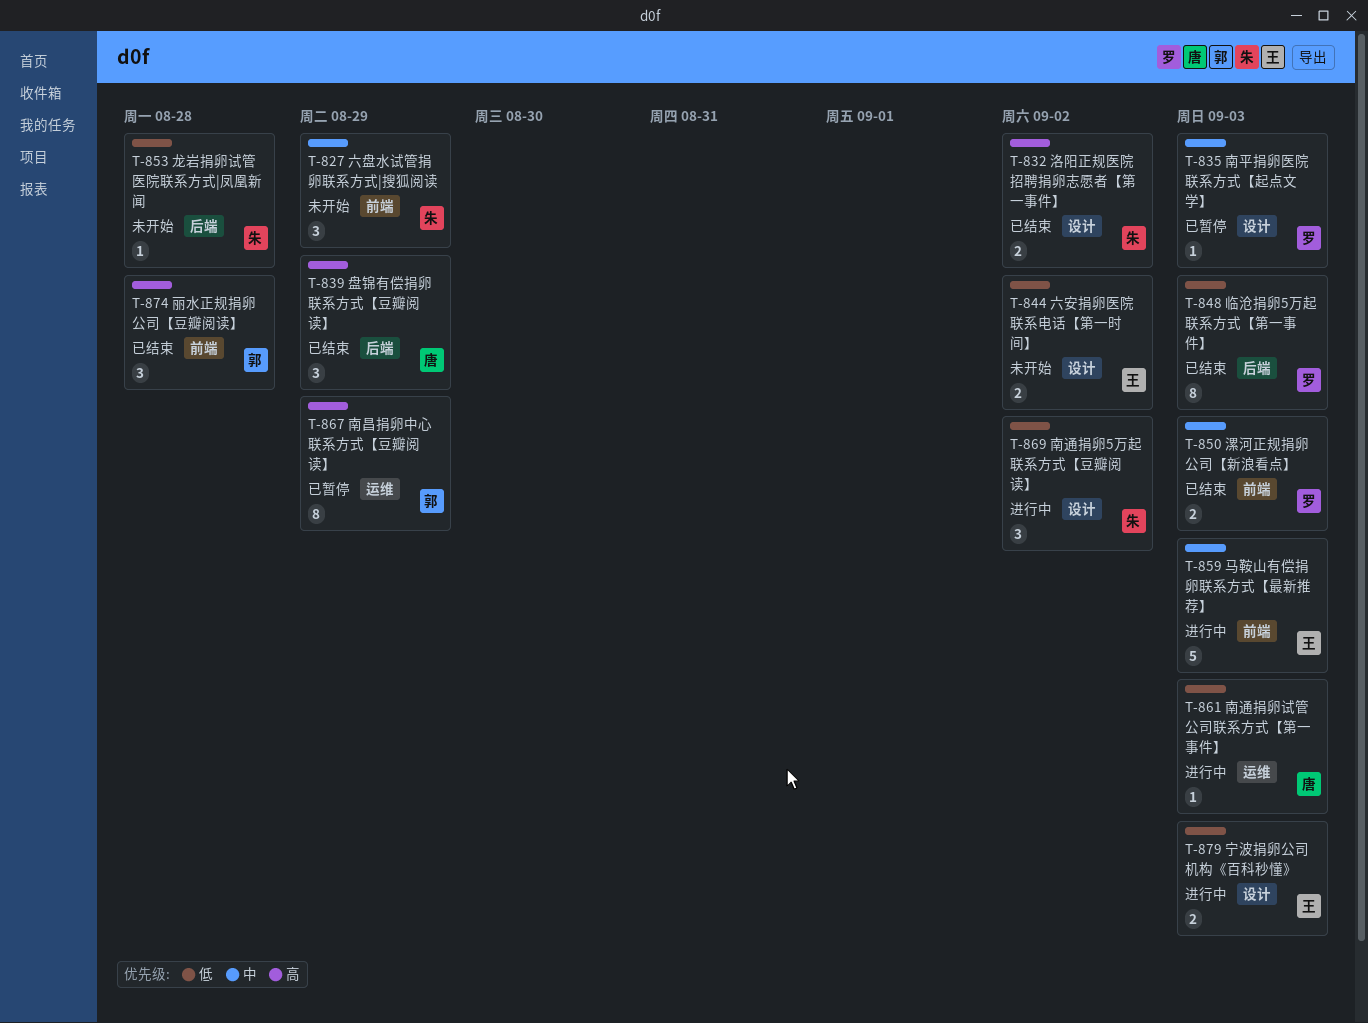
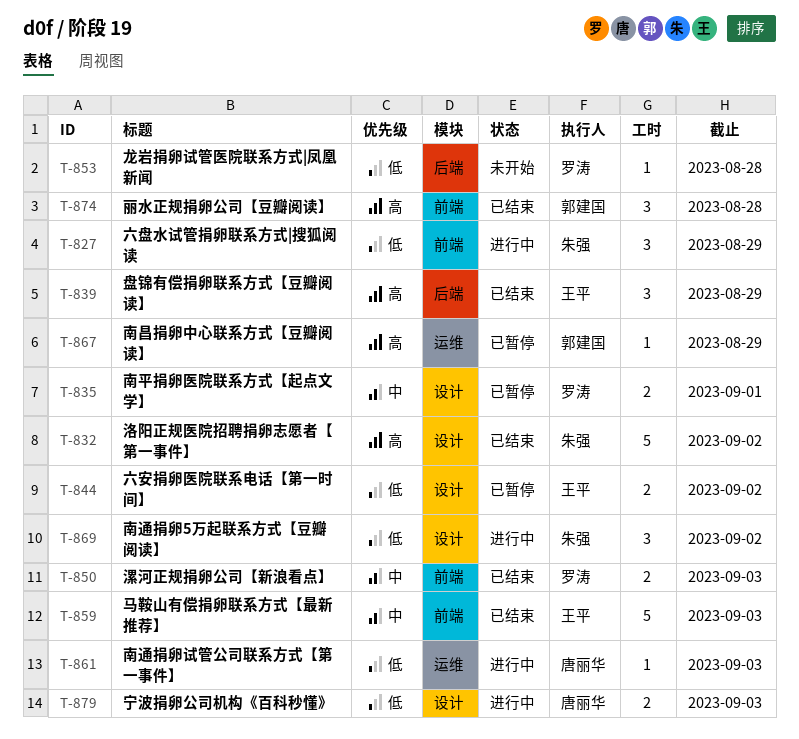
T-827, status: 未开始 -> 进行中
T-827, priority: 中 -> 低
T-832, estimate: 2 -> 5
T-835, estimate: 1 -> 2
T-835, due: Sep 3 -> Sep 1
T-839, owner: 唐丽华 -> 王平
T-844, status: 未开始 -> 已暂停
T-848: present -> none
T-853, owner: 朱强 -> 罗涛
T-859, status: 进行中 -> 已结束
T-867, estimate: 8 -> 1
T-879, owner: 王平 -> 唐丽华

